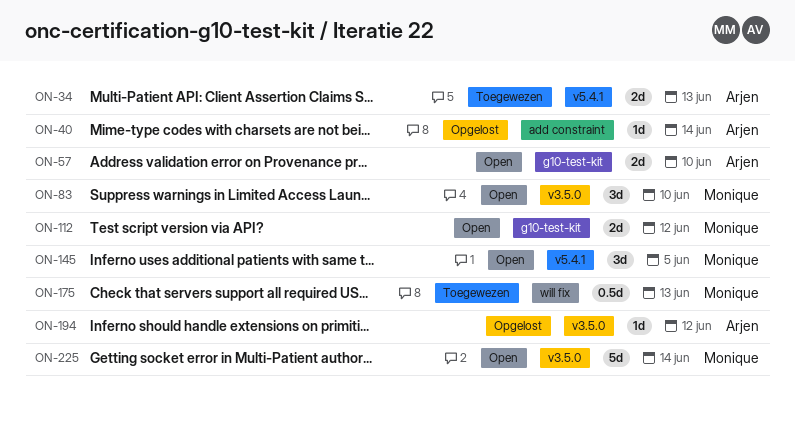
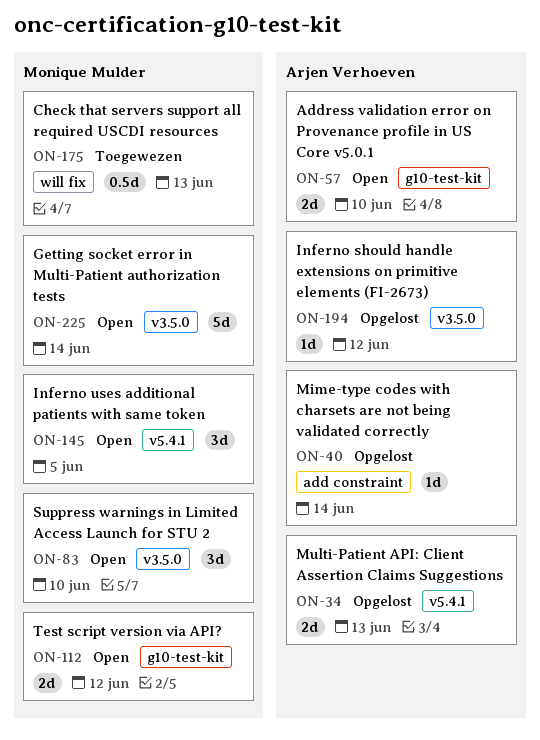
ON-34, status: Toegewezen -> Opgelost

